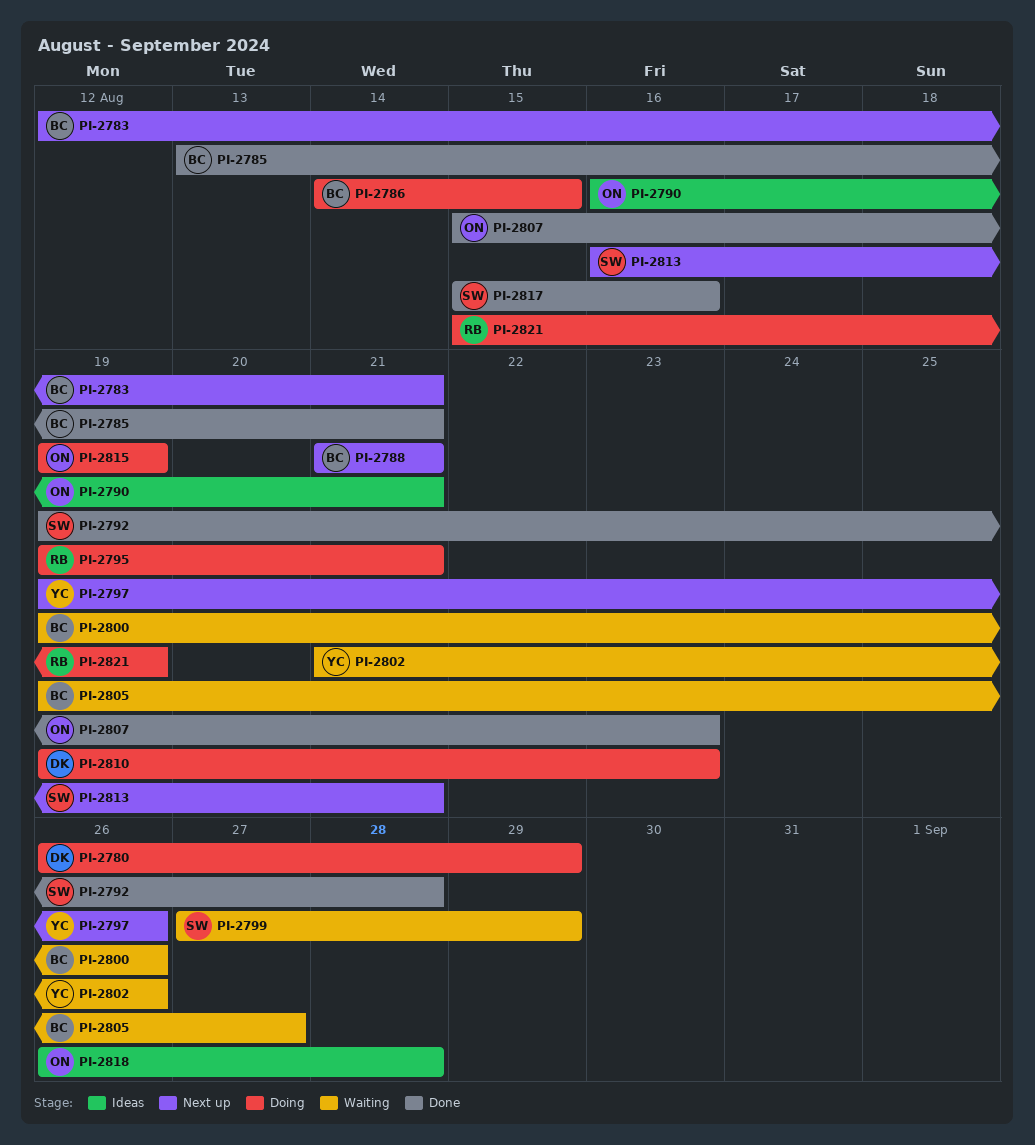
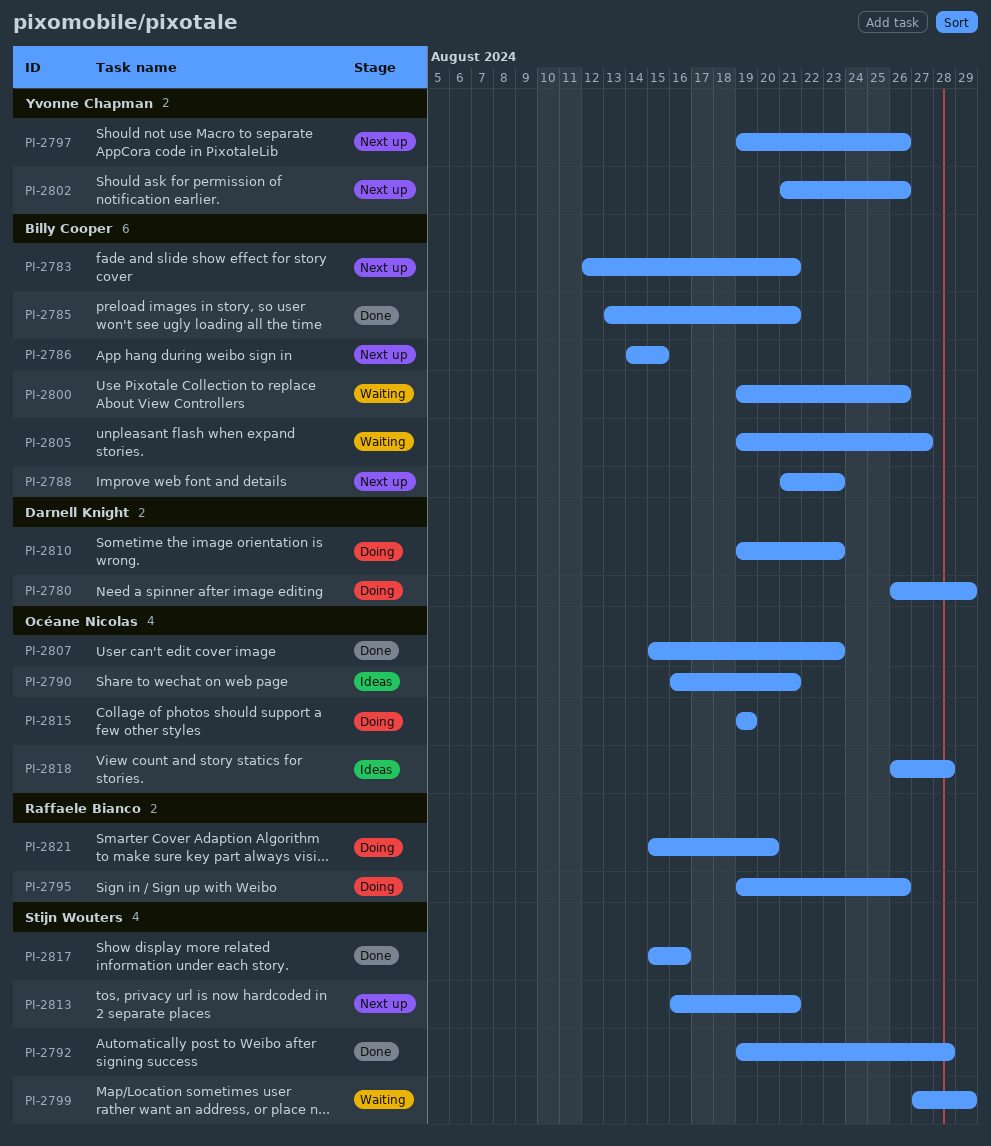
PI-2786, status: Doing -> Next up
PI-2788, due: Aug 21 -> Aug 23
PI-2795, due: Aug 21 -> Aug 26
PI-2802, status: Waiting -> Next up
PI-2821, due: Aug 19 -> Aug 20

